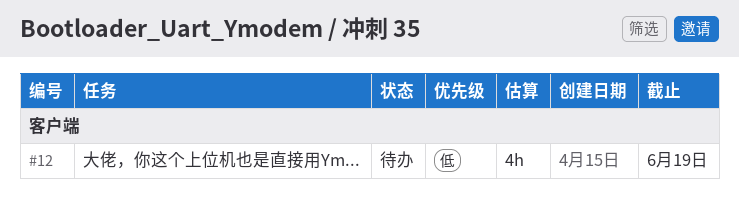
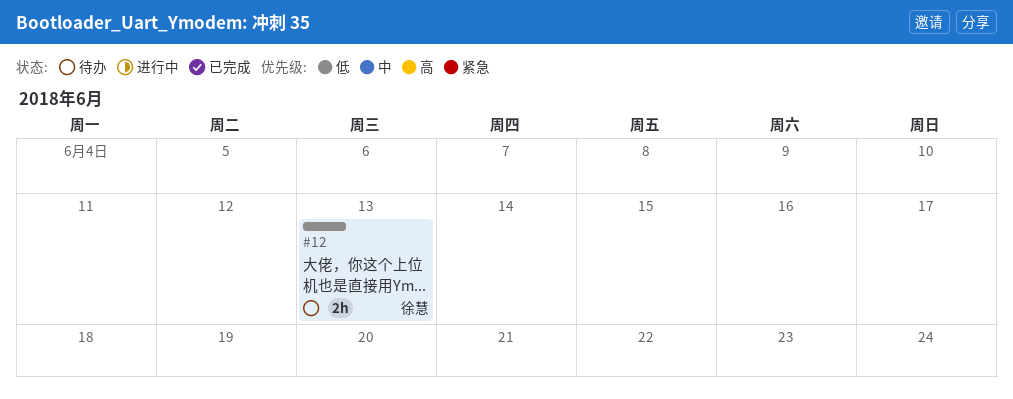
#12, estimate: 4h -> 2h
#12, due: Jun 19 -> Jun 13

